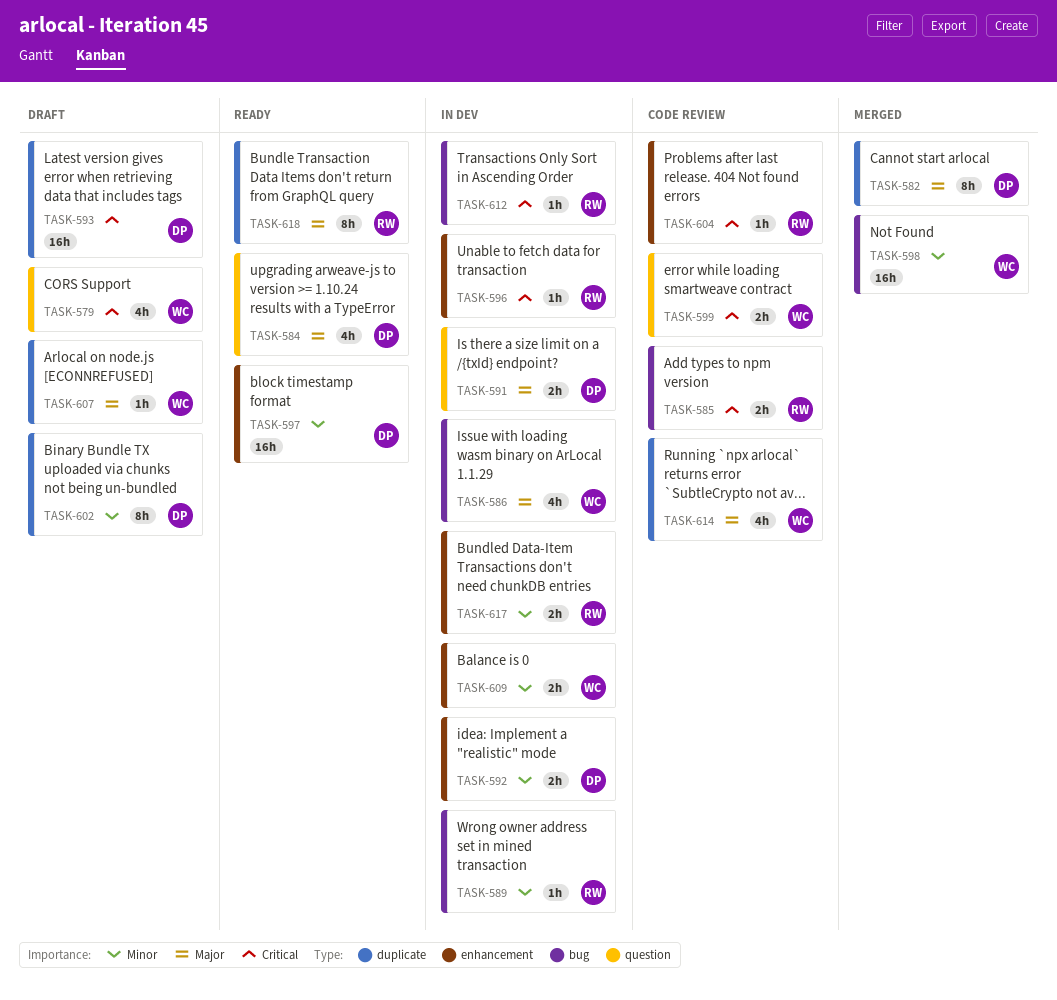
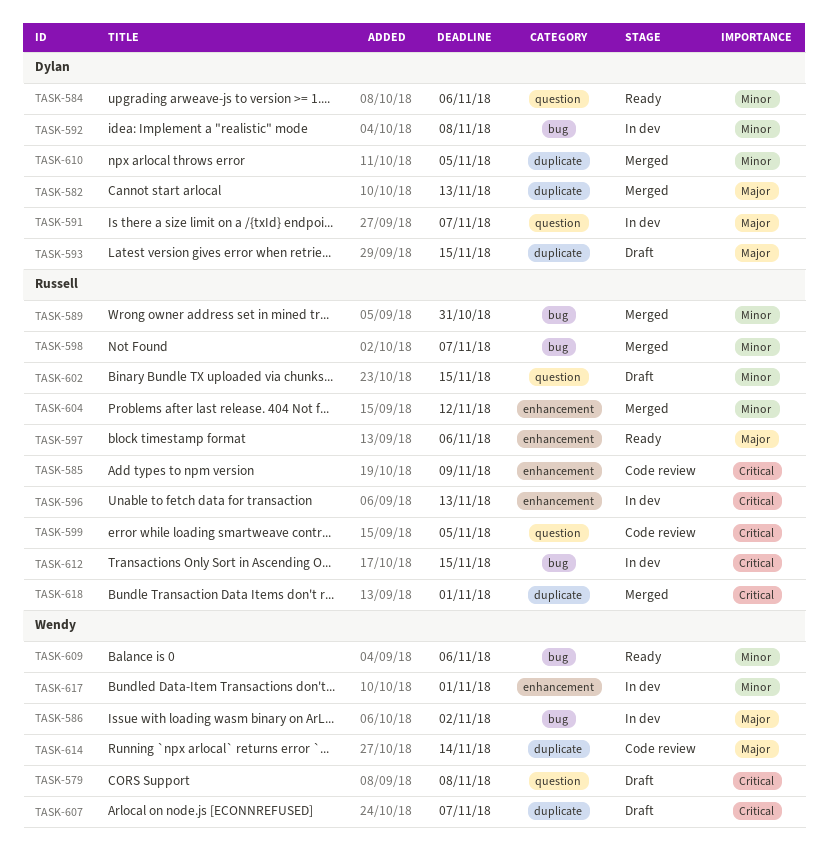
TASK-584, priority: Major -> Minor
TASK-585, label: bug -> enhancement
TASK-589, status: In dev -> Merged
TASK-592, label: enhancement -> bug
TASK-593, priority: Critical -> Major
TASK-597, owner: Dylan -> Russell
TASK-597, priority: Minor -> Major
TASK-598, owner: Wendy -> Russell
TASK-599, owner: Wendy -> Russell
TASK-602, owner: Dylan -> Russell
TASK-602, label: duplicate -> question
TASK-604, status: Code review -> Merged
TASK-604, priority: Critical -> Minor
TASK-607, priority: Major -> Critical
TASK-609, status: In dev -> Ready
TASK-609, label: enhancement -> bug
TASK-610: none -> present
TASK-617, owner: Russell -> Wendy
TASK-618, status: Ready -> Merged
TASK-618, priority: Major -> Critical

